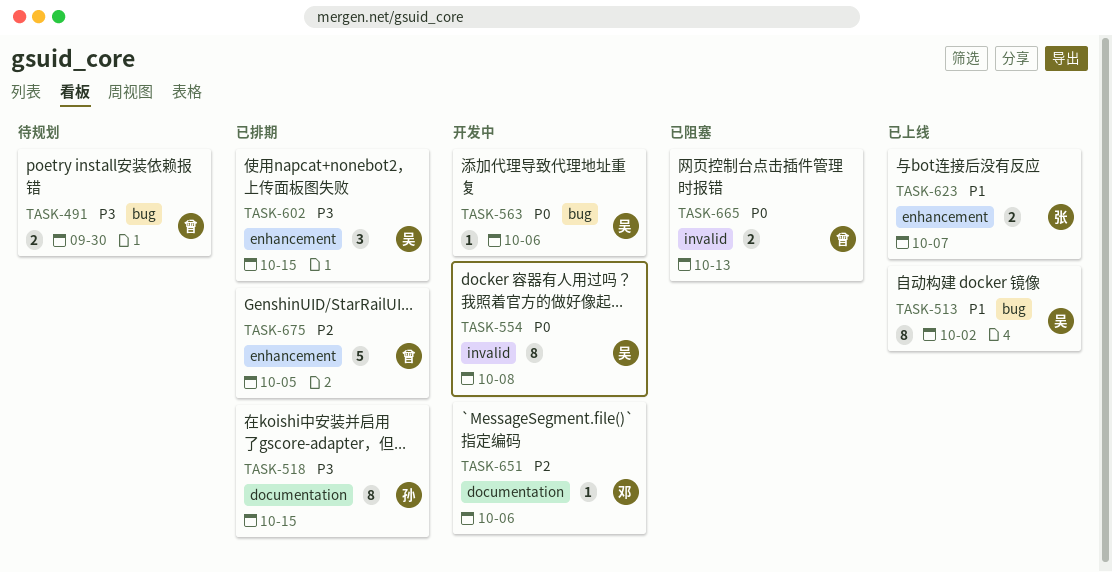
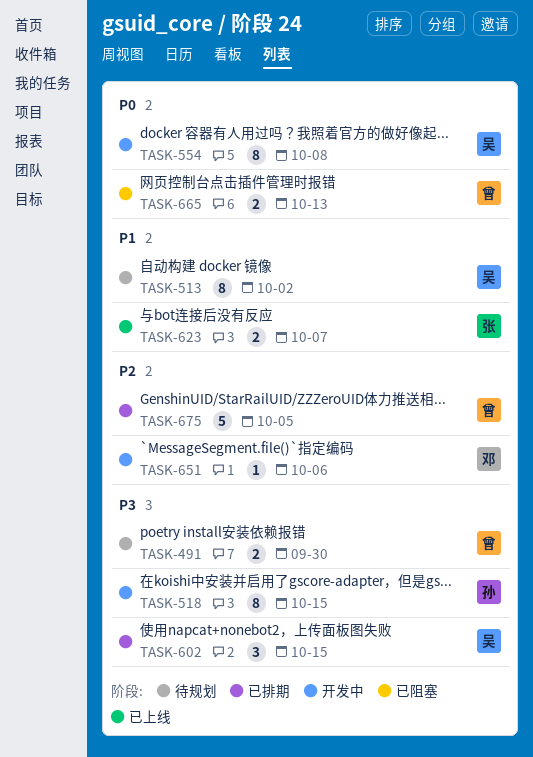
TASK-513, status: 已上线 -> 待规划
TASK-518, status: 已排期 -> 开发中
TASK-563: present -> none

